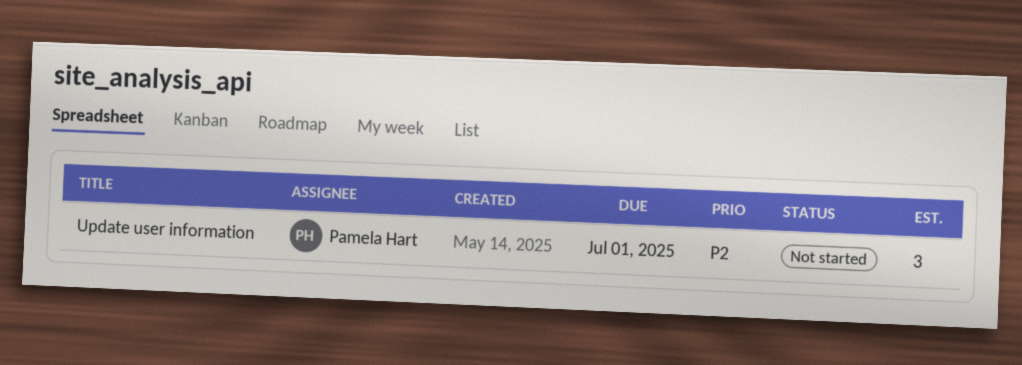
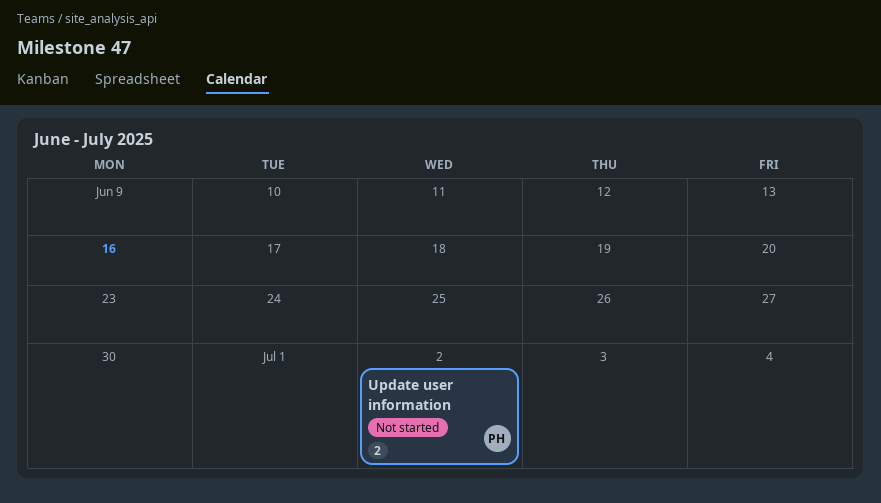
Update user information, estimate: 3 -> 2
Update user information, due: Jul 1 -> Jul 2

